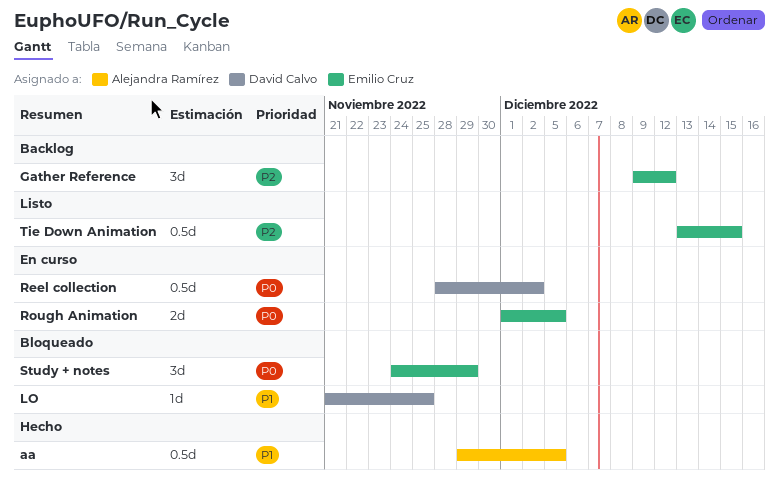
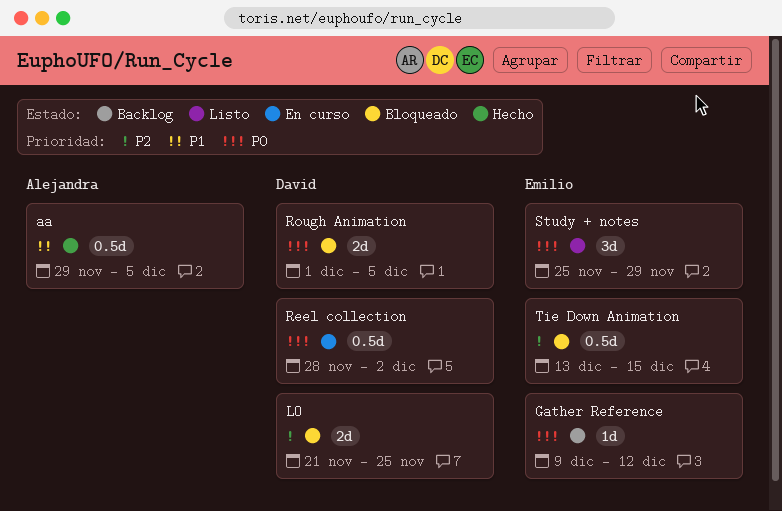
Gather Reference, priority: P2 -> P0
Gather Reference, estimate: 3d -> 1d
LO, priority: P1 -> P2
LO, estimate: 1d -> 2d
Rough Animation, status: En curso -> Bloqueado
Rough Animation, owner: Emilio Cruz -> David Calvo
Study + notes, status: Bloqueado -> Listo
Study + notes, start: Nov 24 -> Nov 25
Tie Down Animation, status: Listo -> Bloqueado

